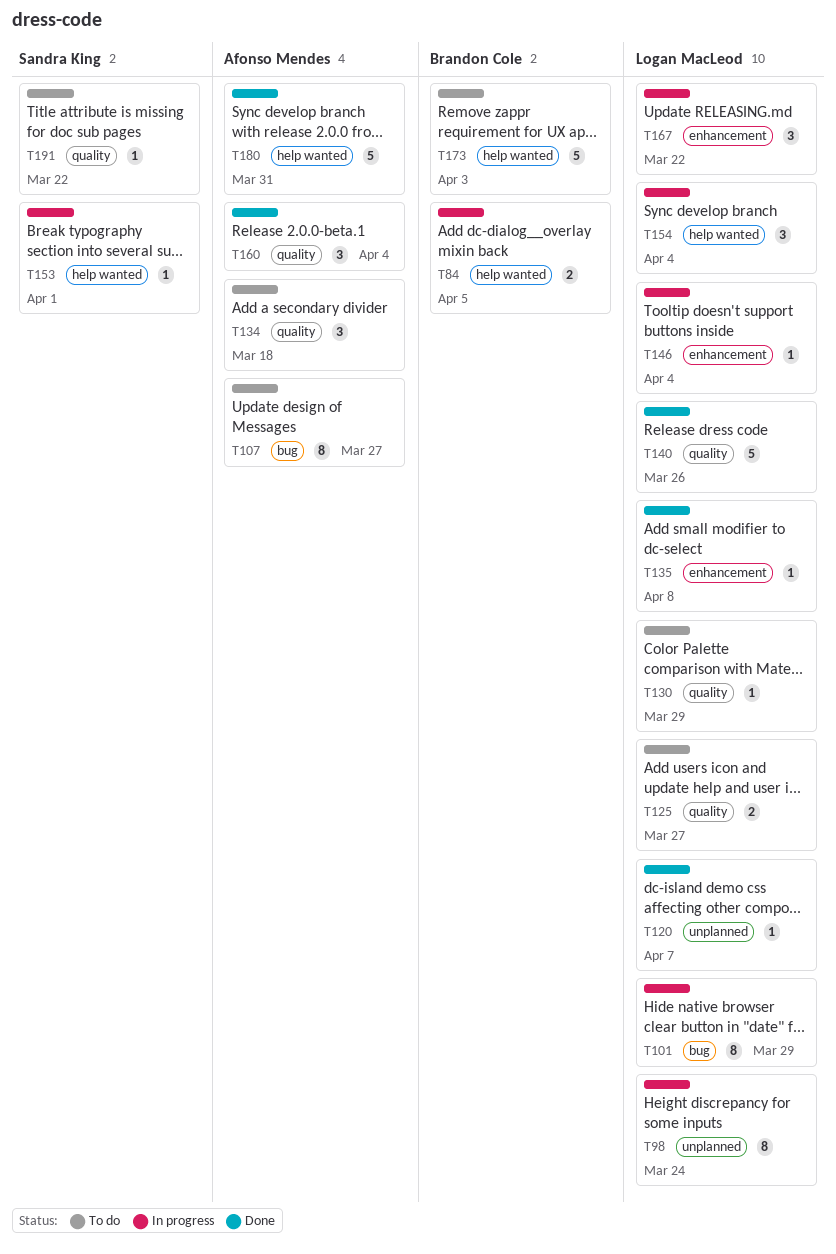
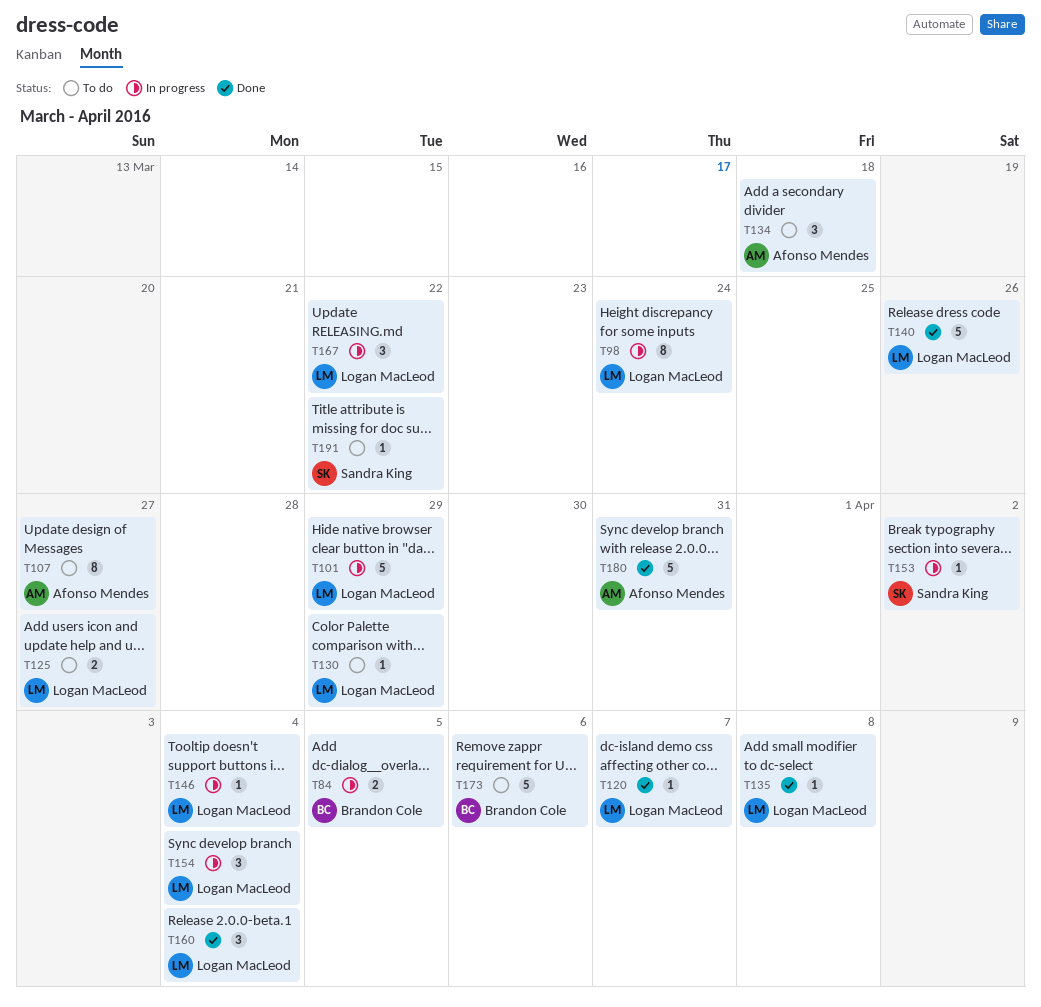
T101, estimate: 8 -> 5
T153, due: Apr 1 -> Apr 2
T160, owner: Afonso Mendes -> Logan MacLeod
T173, due: Apr 3 -> Apr 6

